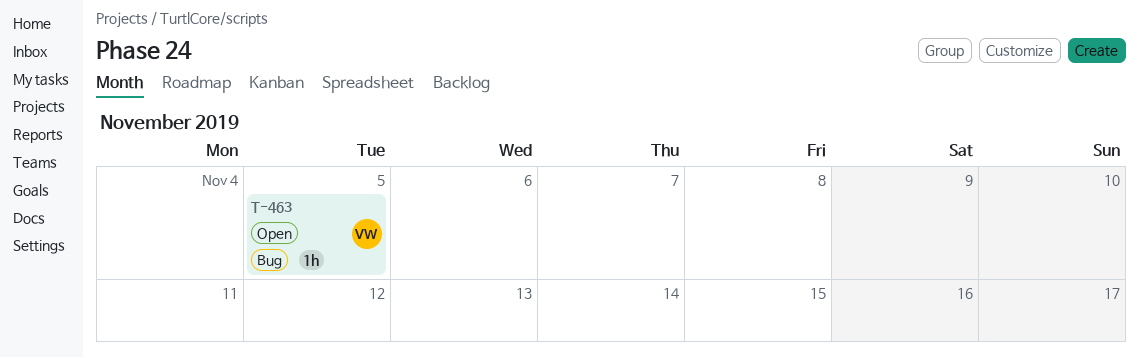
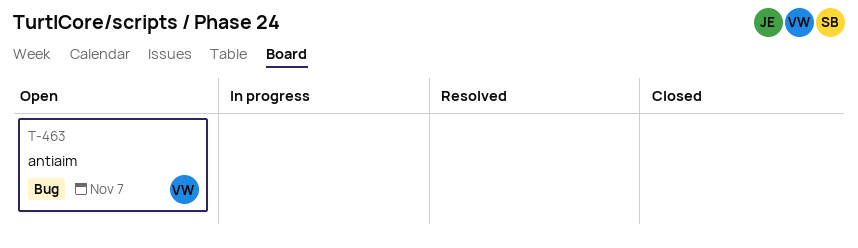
T-463, due: Nov 5 -> Nov 7

